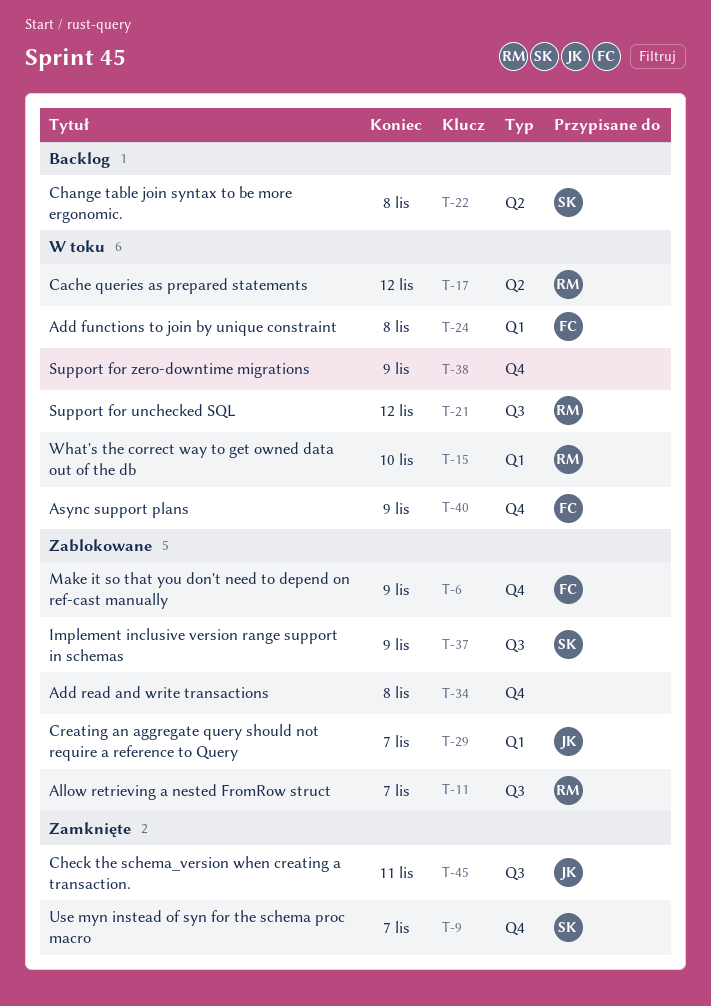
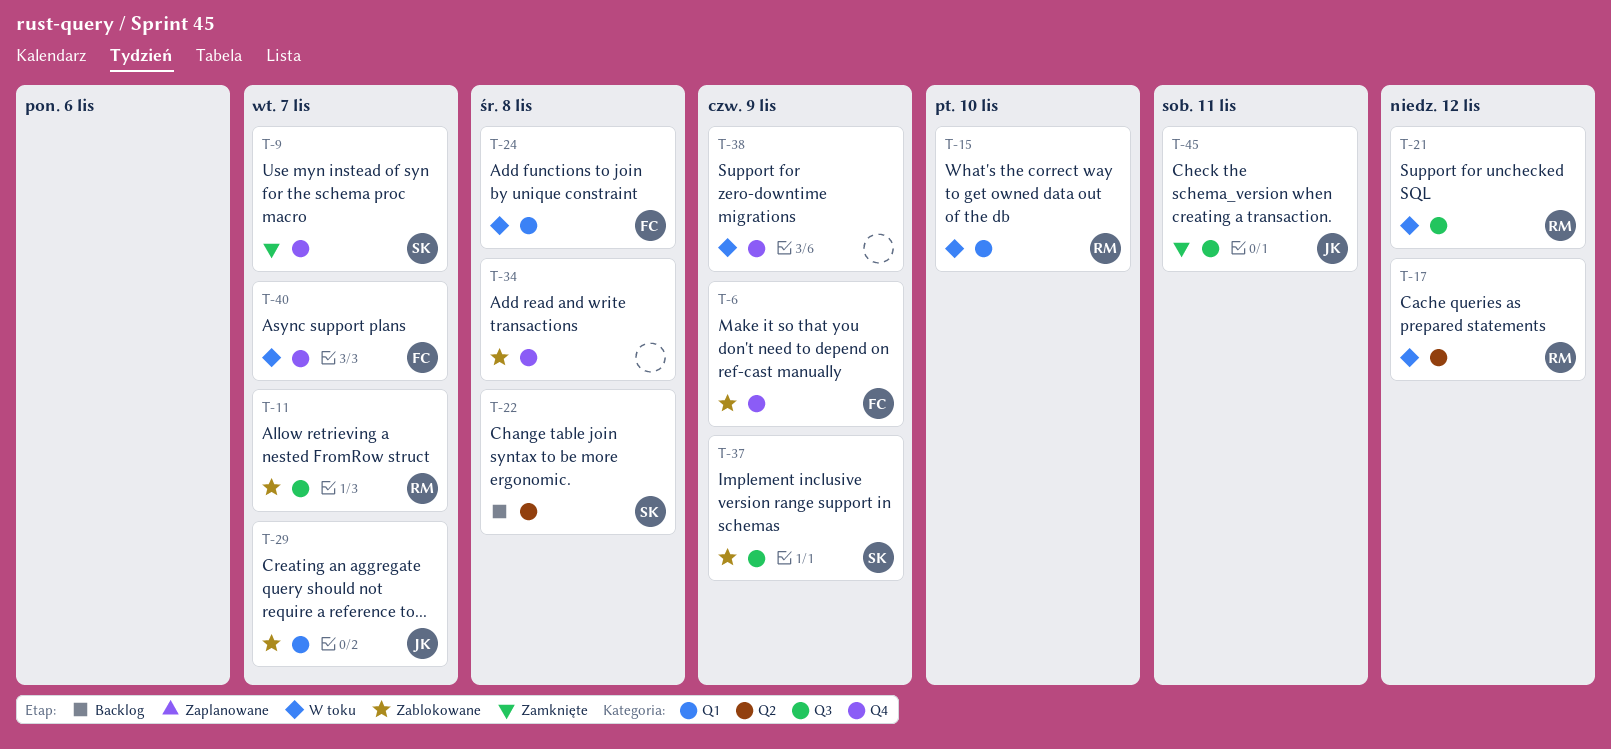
T-40, due: Nov 9 -> Nov 7

